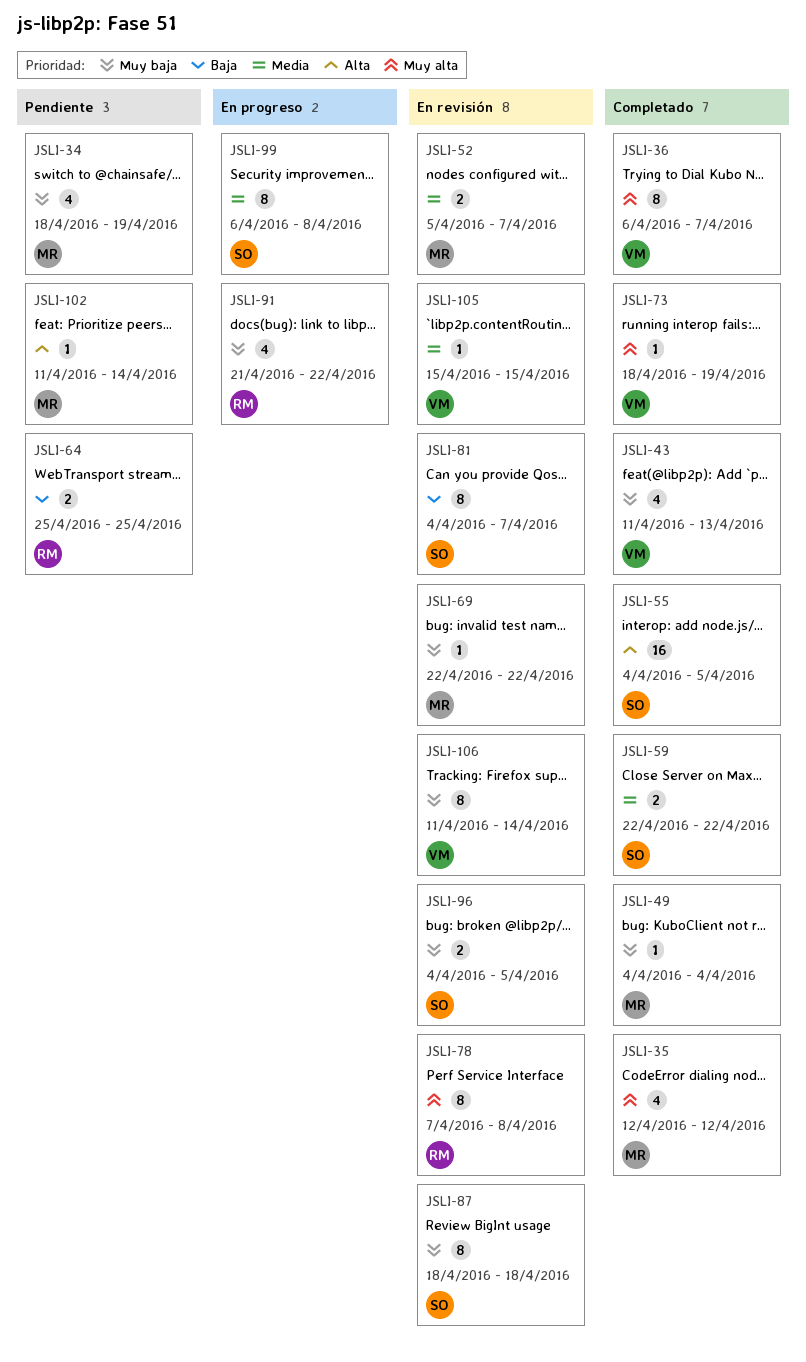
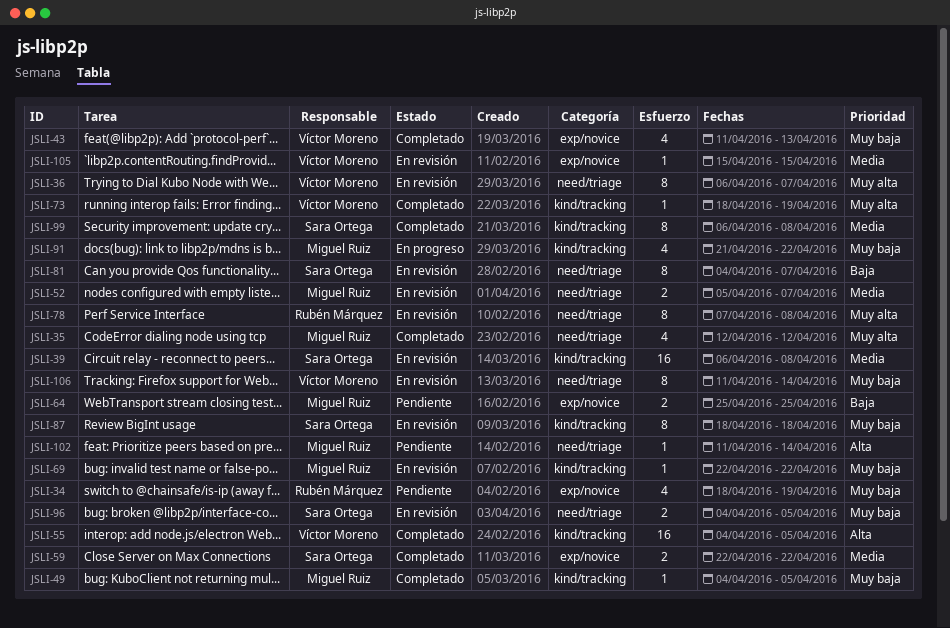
JSLI-34, owner: Miguel Ruiz -> Rubén Márquez
JSLI-36, status: Completado -> En revisión
JSLI-39: none -> present
JSLI-49, due: Apr 4 -> Apr 5
JSLI-55, owner: Sara Ortega -> Víctor Moreno
JSLI-64, owner: Rubén Márquez -> Miguel Ruiz
JSLI-91, owner: Rubén Márquez -> Miguel Ruiz
JSLI-99, status: En progreso -> Completado

